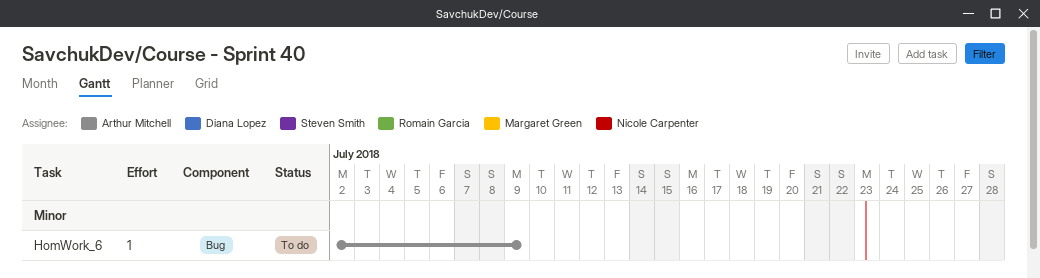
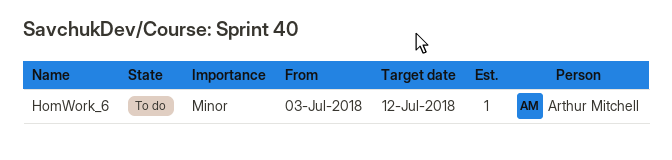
HomWork_6, start: Jul 2 -> Jul 3
HomWork_6, due: Jul 9 -> Jul 12

